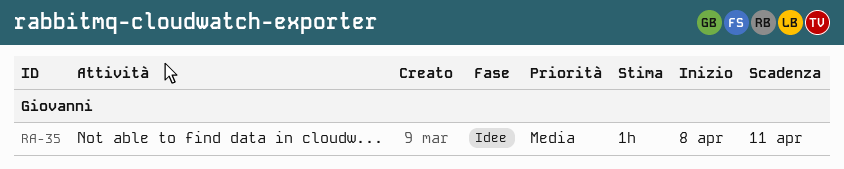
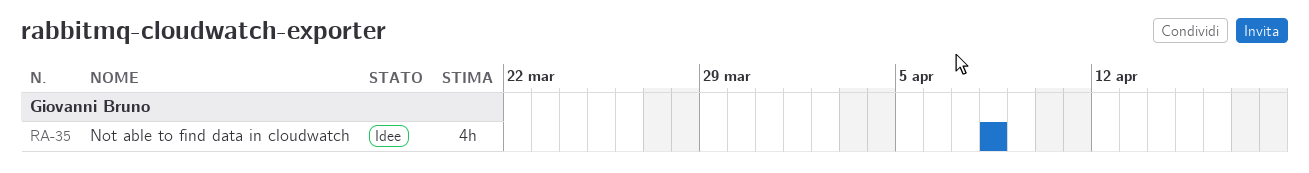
RA-35, estimate: 1h -> 4h
RA-35, due: Apr 11 -> Apr 8

